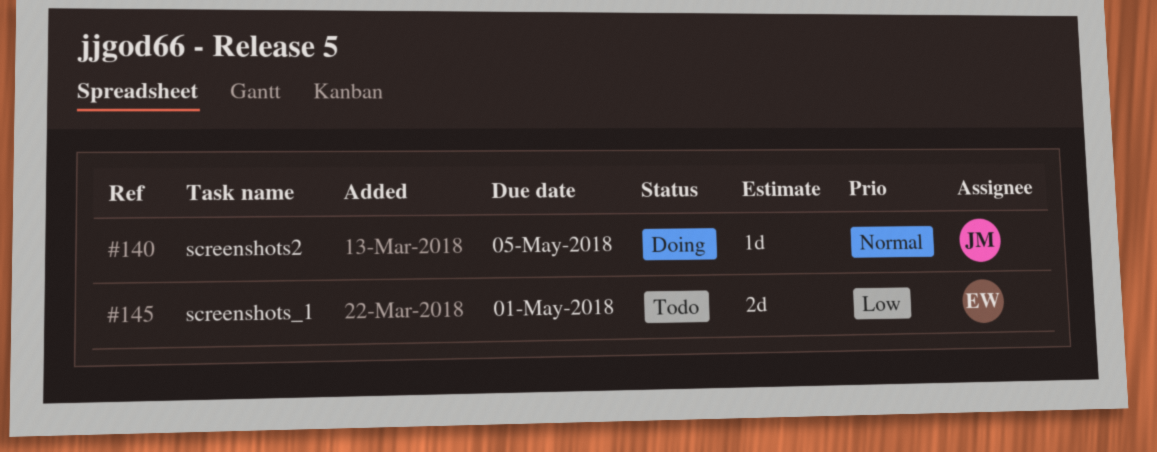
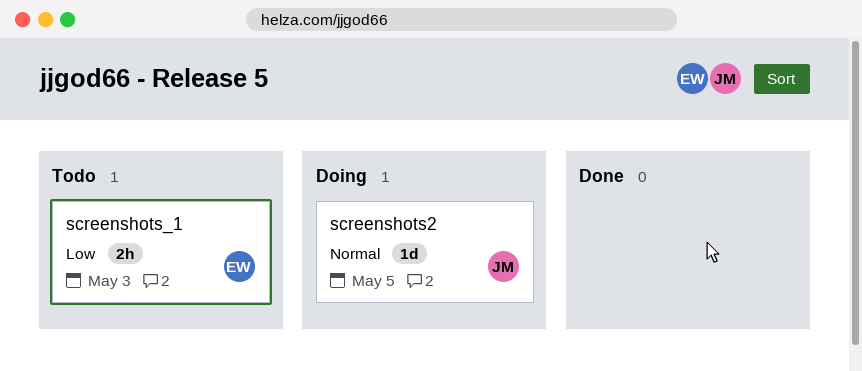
screenshots_1, estimate: 2d -> 2h
screenshots_1, due: May 1 -> May 3

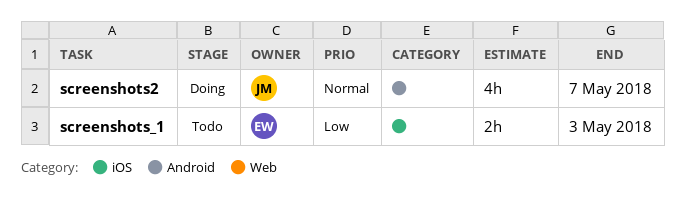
screenshots2, estimate: 1d -> 4h
screenshots2, due: May 5 -> May 7

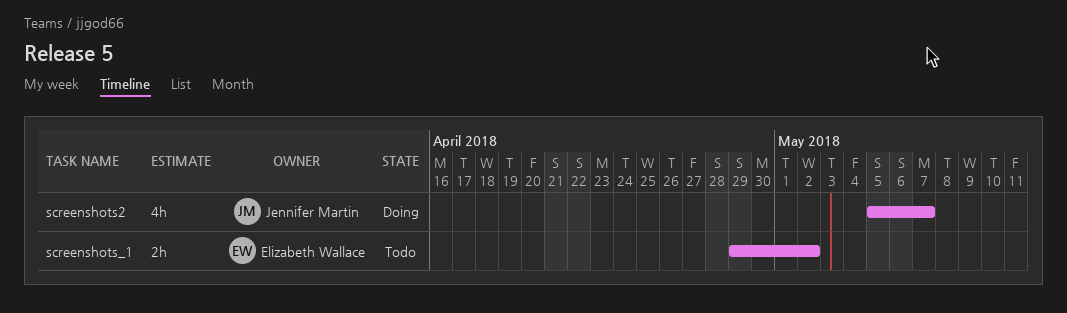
screenshots_1, due: May 3 -> May 2

